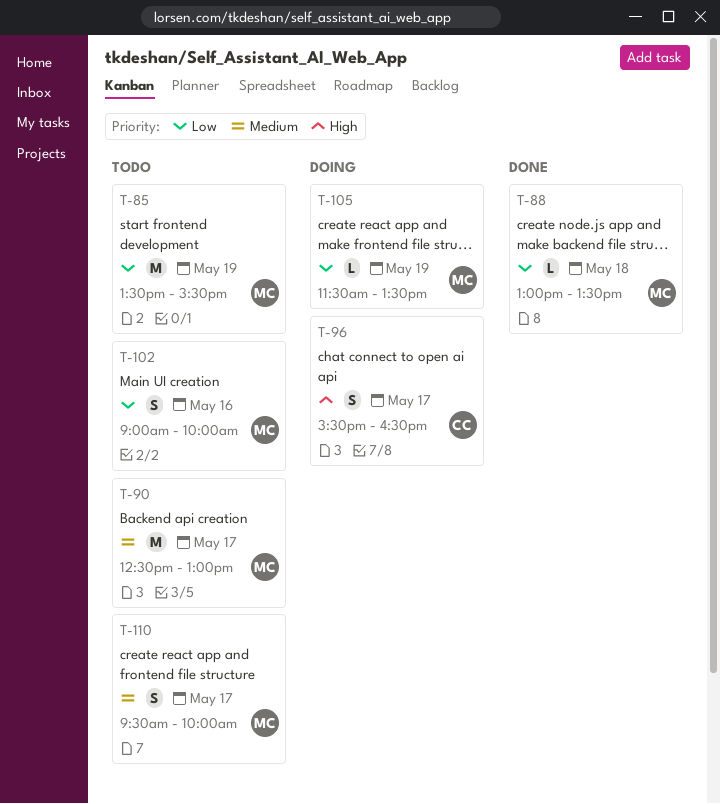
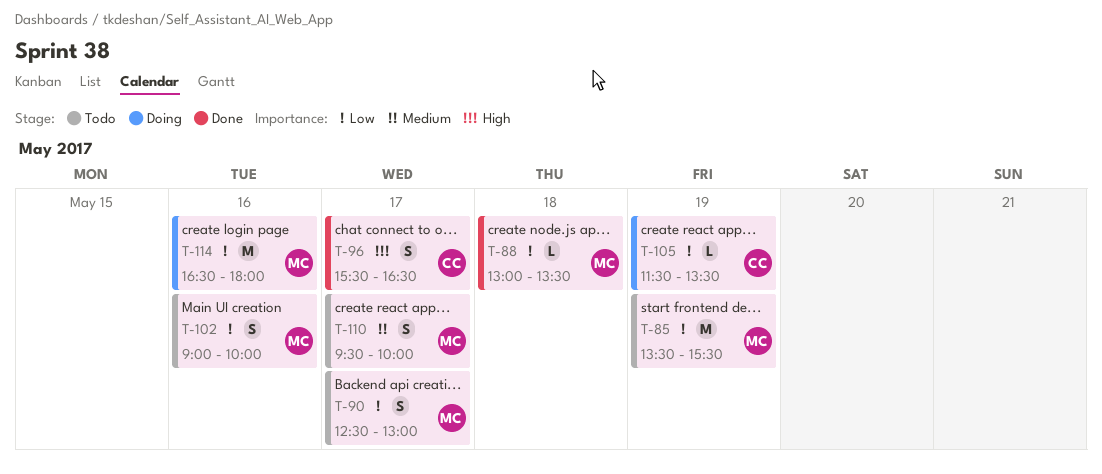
T-90, priority: Medium -> Low
T-90, estimate: M -> S
T-96, status: Doing -> Done
T-105, owner: MC -> CC
T-114: none -> present

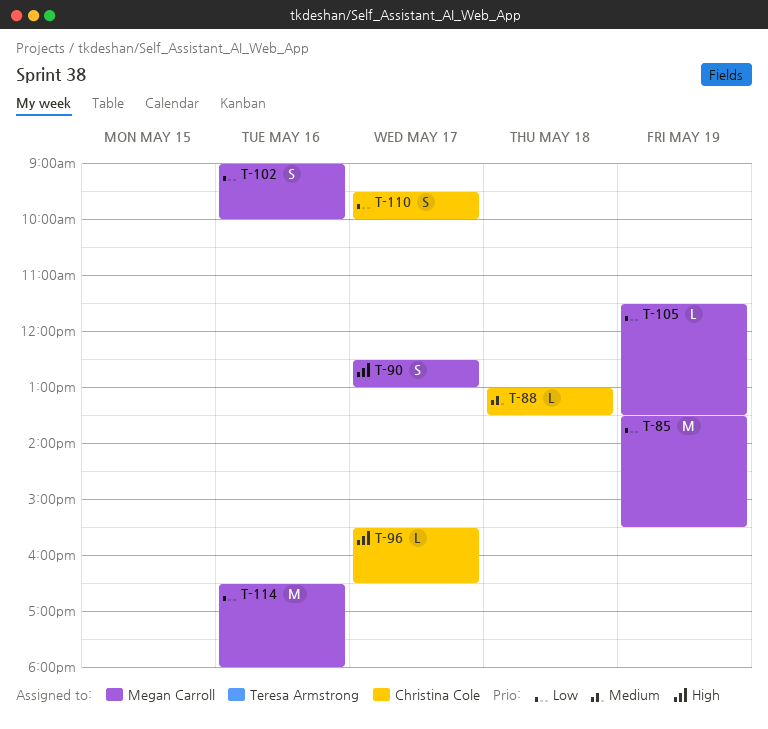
T-88, owner: Megan Carroll -> Christina Cole
T-88, priority: Low -> Medium
T-90, priority: Low -> High
T-96, estimate: S -> L
T-105, owner: Christina Cole -> Megan Carroll
T-110, owner: Megan Carroll -> Christina Cole
T-110, priority: Medium -> Low

